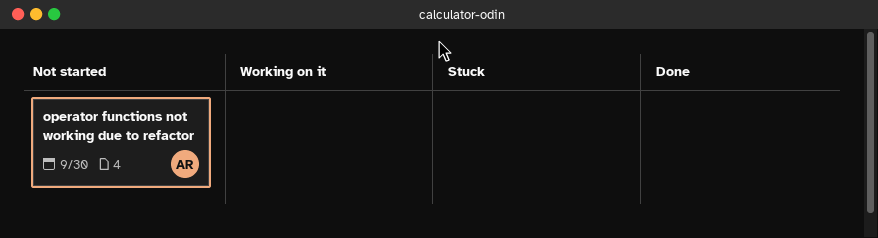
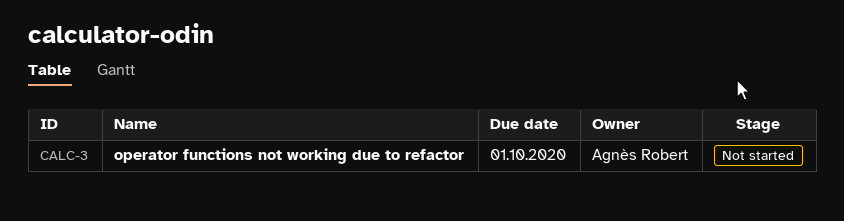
operator functions not working due to refactor, due: Sep 30 -> Oct 1

